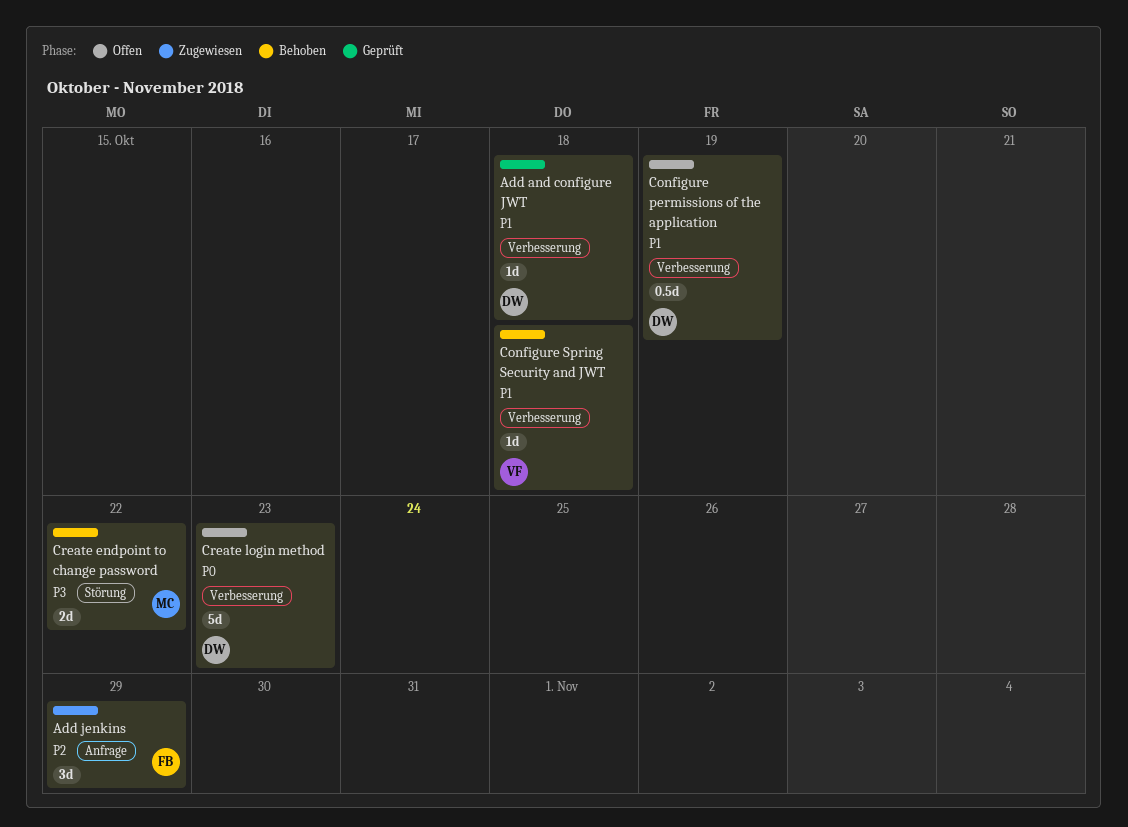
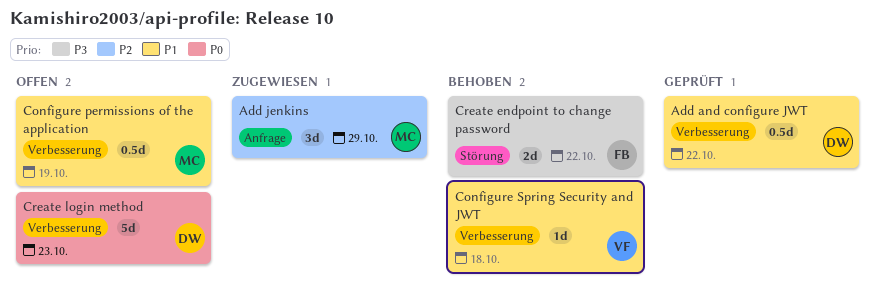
Add and configure JWT, estimate: 1d -> 0.5d
Add and configure JWT, due: Oct 18 -> Oct 22
Add jenkins, owner: FB -> MC
Configure permissions of the application, owner: DW -> MC
Create endpoint to change password, owner: MC -> FB

